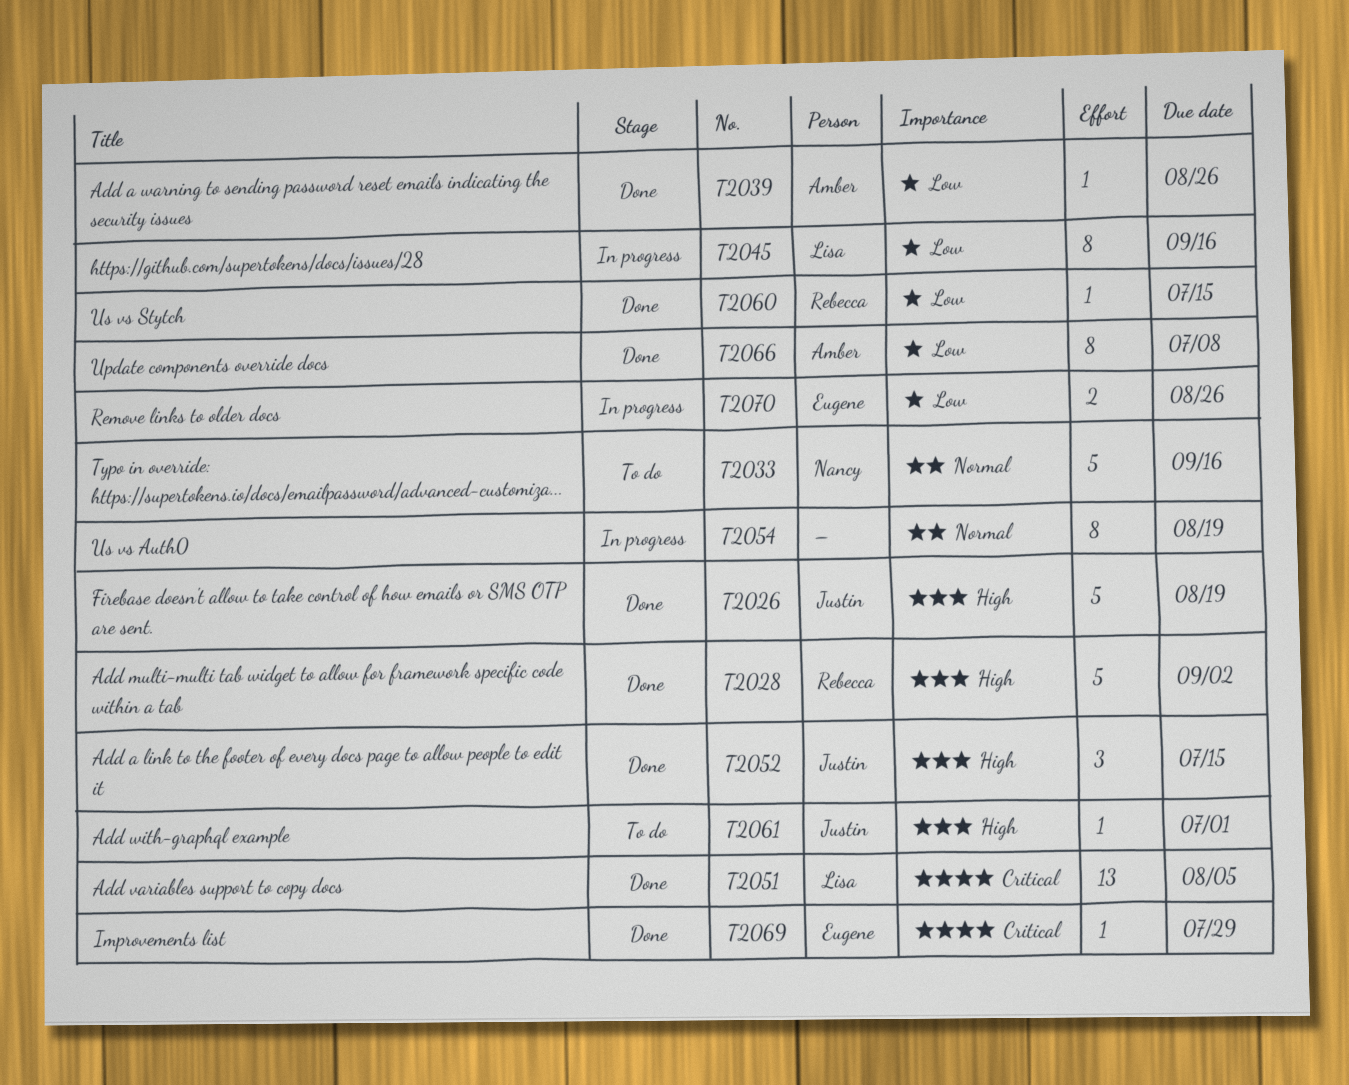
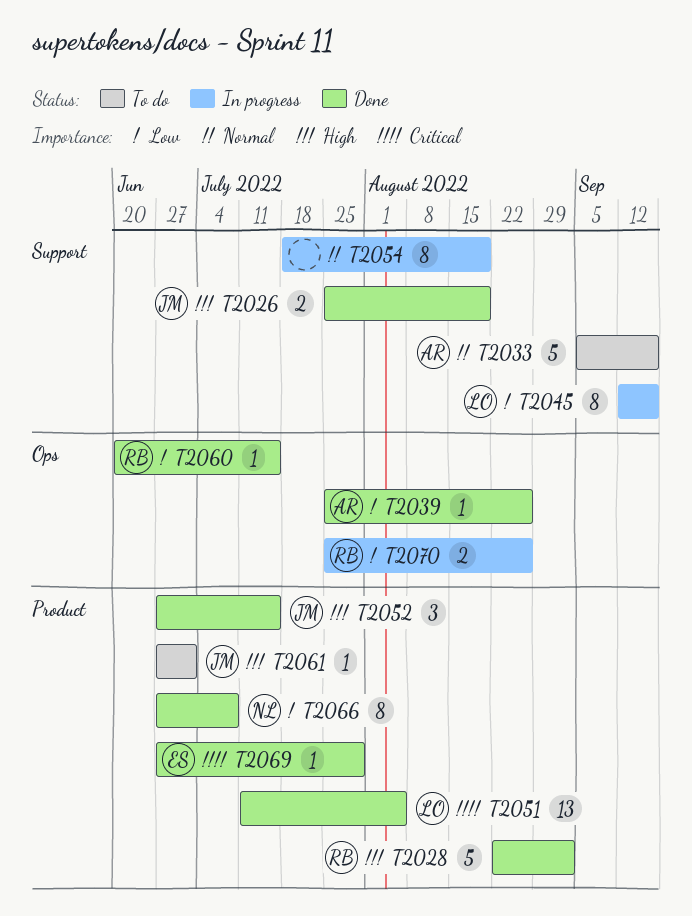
T2026, estimate: 5 -> 2
T2033, owner: Nancy -> Amber
T2066, owner: Amber -> Nancy
T2070, owner: Eugene -> Rebecca

